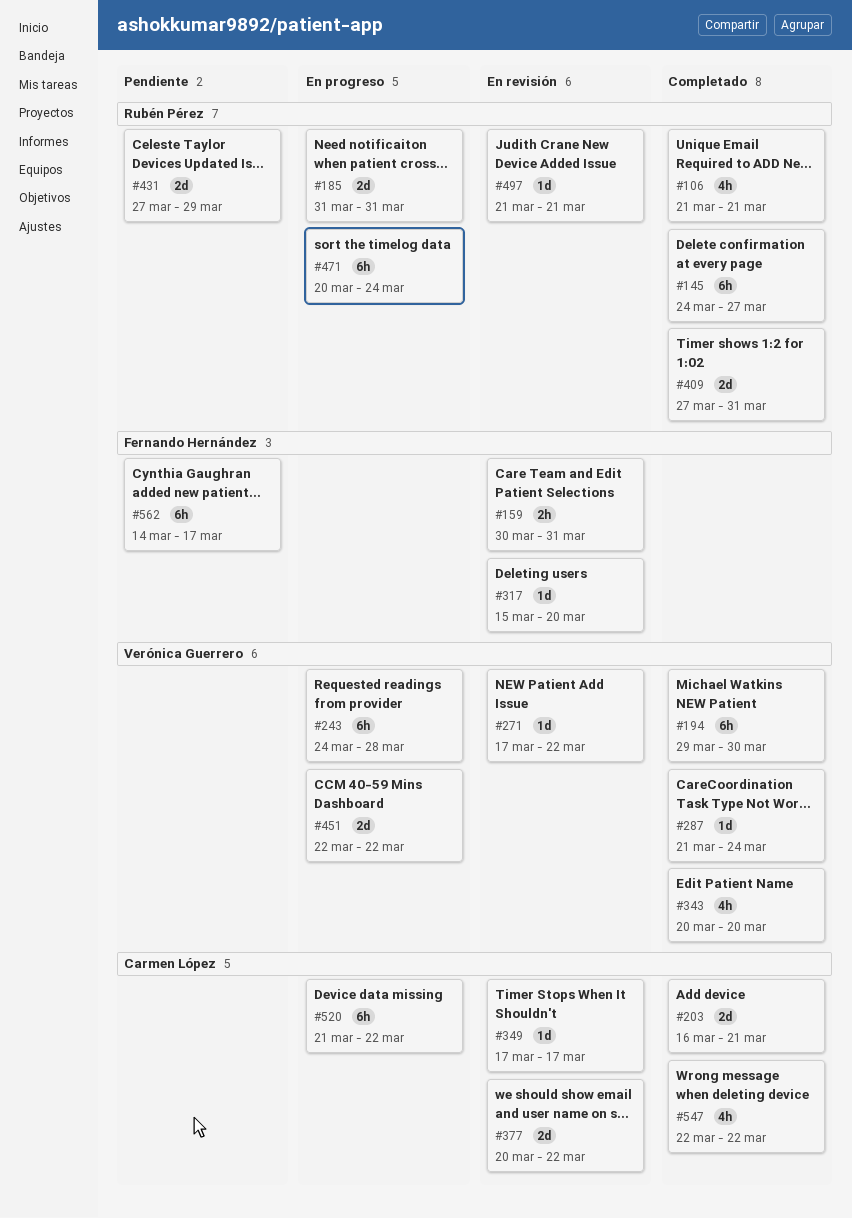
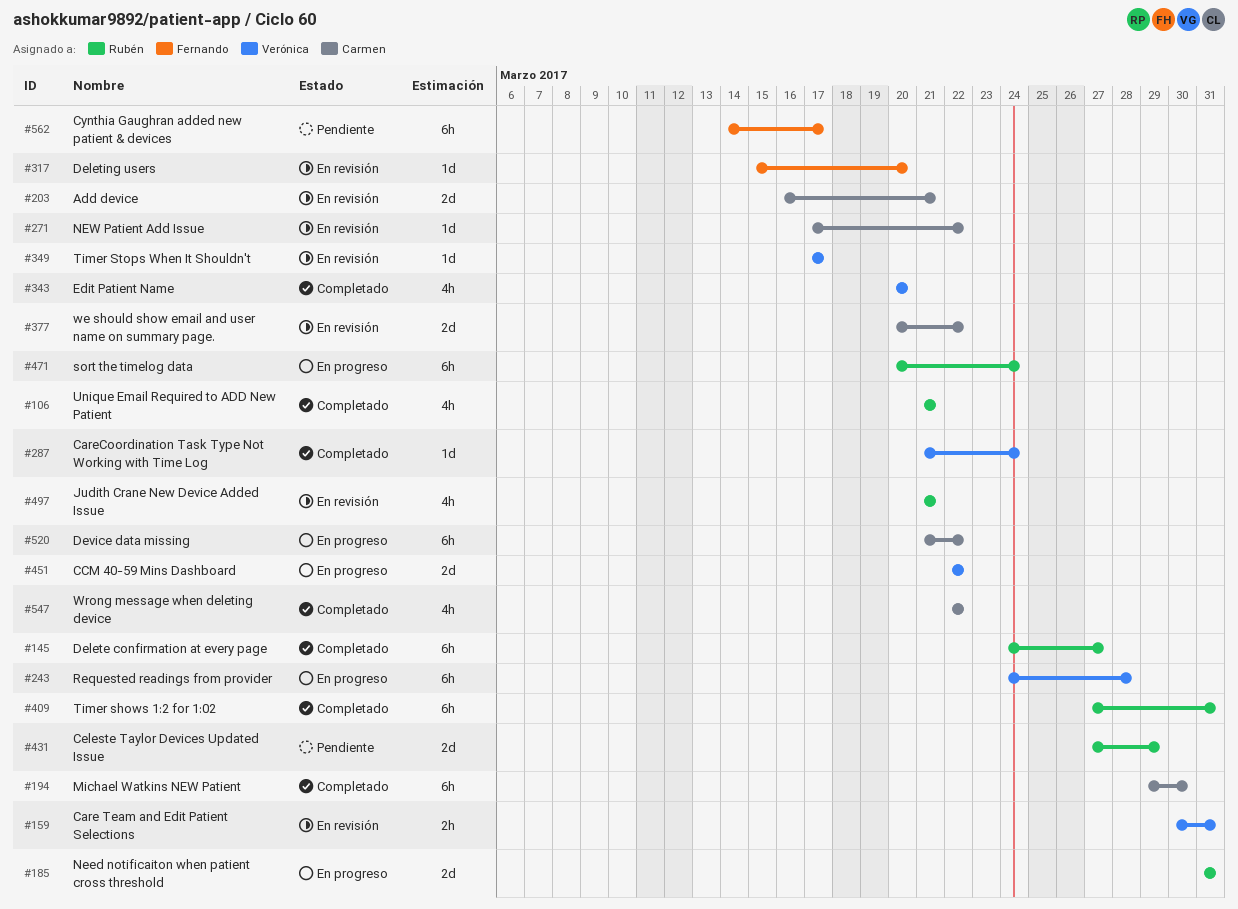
#159, owner: Fernando Hernández -> Verónica Guerrero
#194, owner: Verónica Guerrero -> Carmen López
#203, status: Completado -> En revisión
#271, owner: Verónica Guerrero -> Carmen López
#349, owner: Carmen López -> Verónica Guerrero
#409, estimate: 2d -> 6h
#497, estimate: 1d -> 4h

